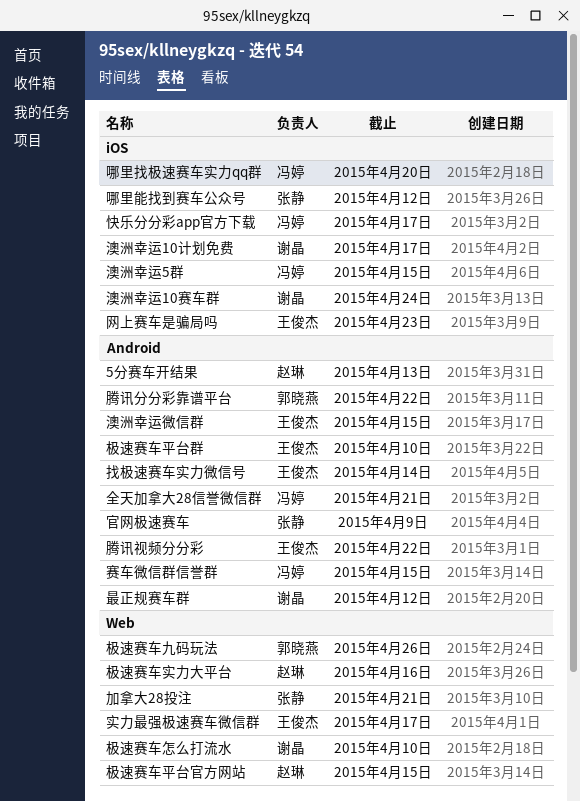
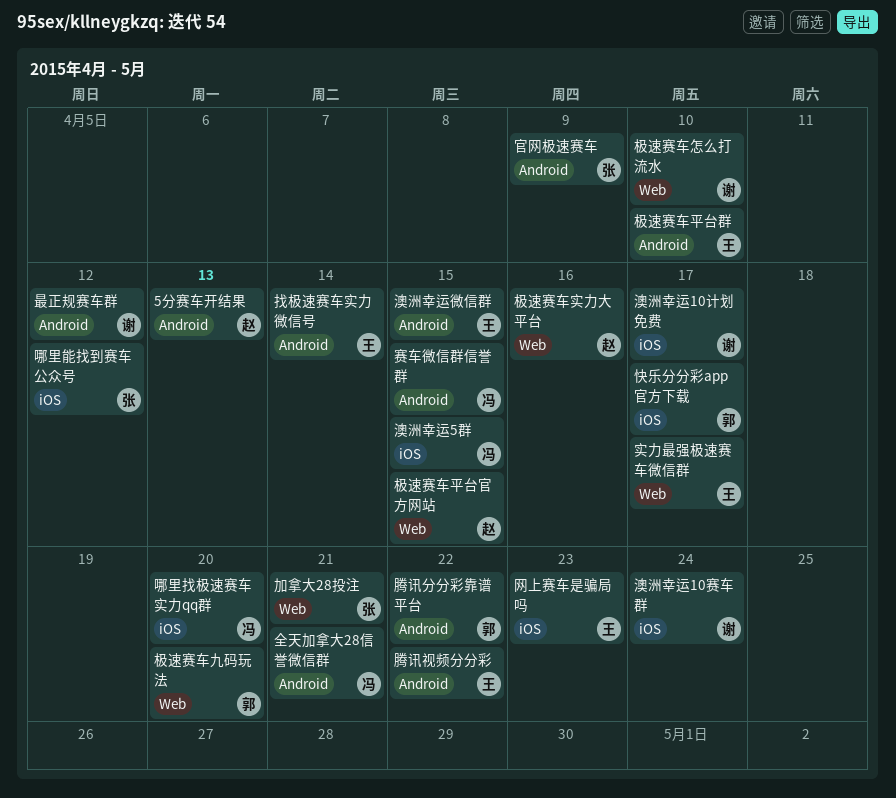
快乐分分彩app官方下载, owner: 冯婷 -> 郭晓燕
极速赛车九码玩法, due: Apr 26 -> Apr 20

